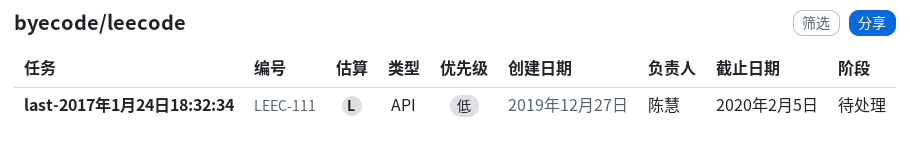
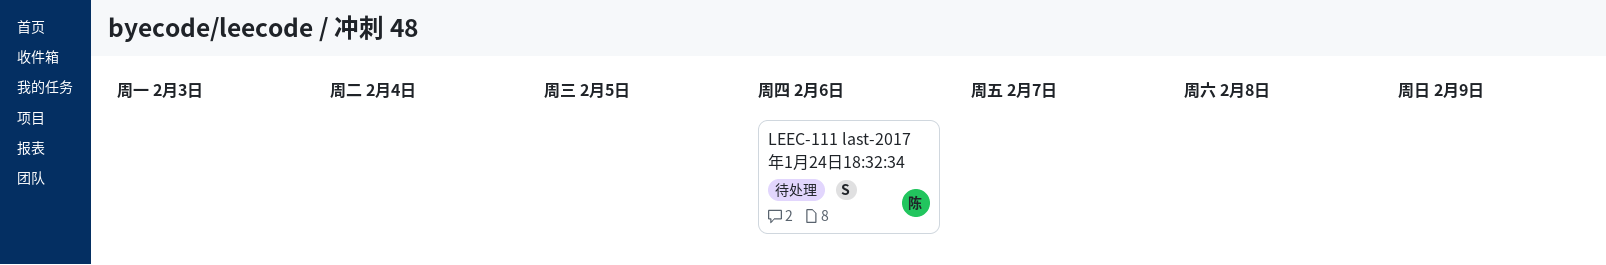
LEEC-111, estimate: L -> S
LEEC-111, due: Feb 5 -> Feb 6

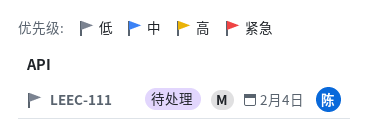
LEEC-111, estimate: S -> M
LEEC-111, due: Feb 6 -> Feb 4

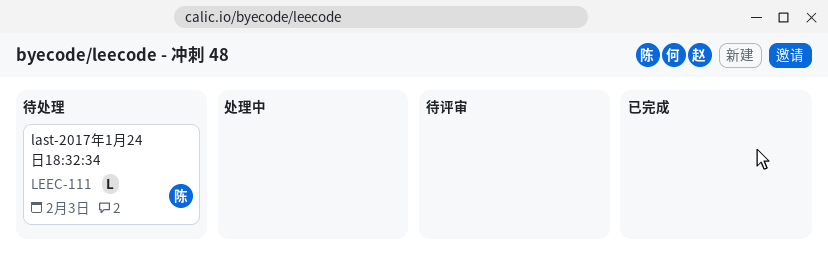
LEEC-111, estimate: M -> L
LEEC-111, due: Feb 4 -> Feb 3

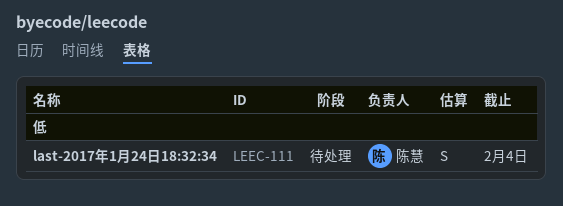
LEEC-111, estimate: L -> S
LEEC-111, due: Feb 3 -> Feb 4

